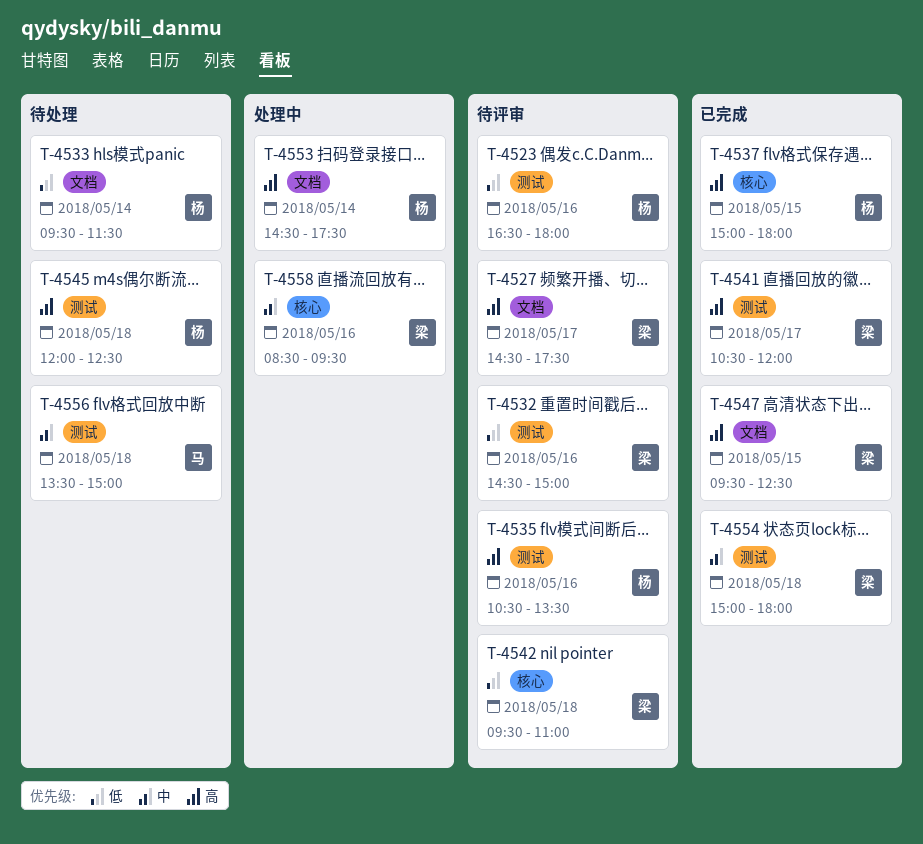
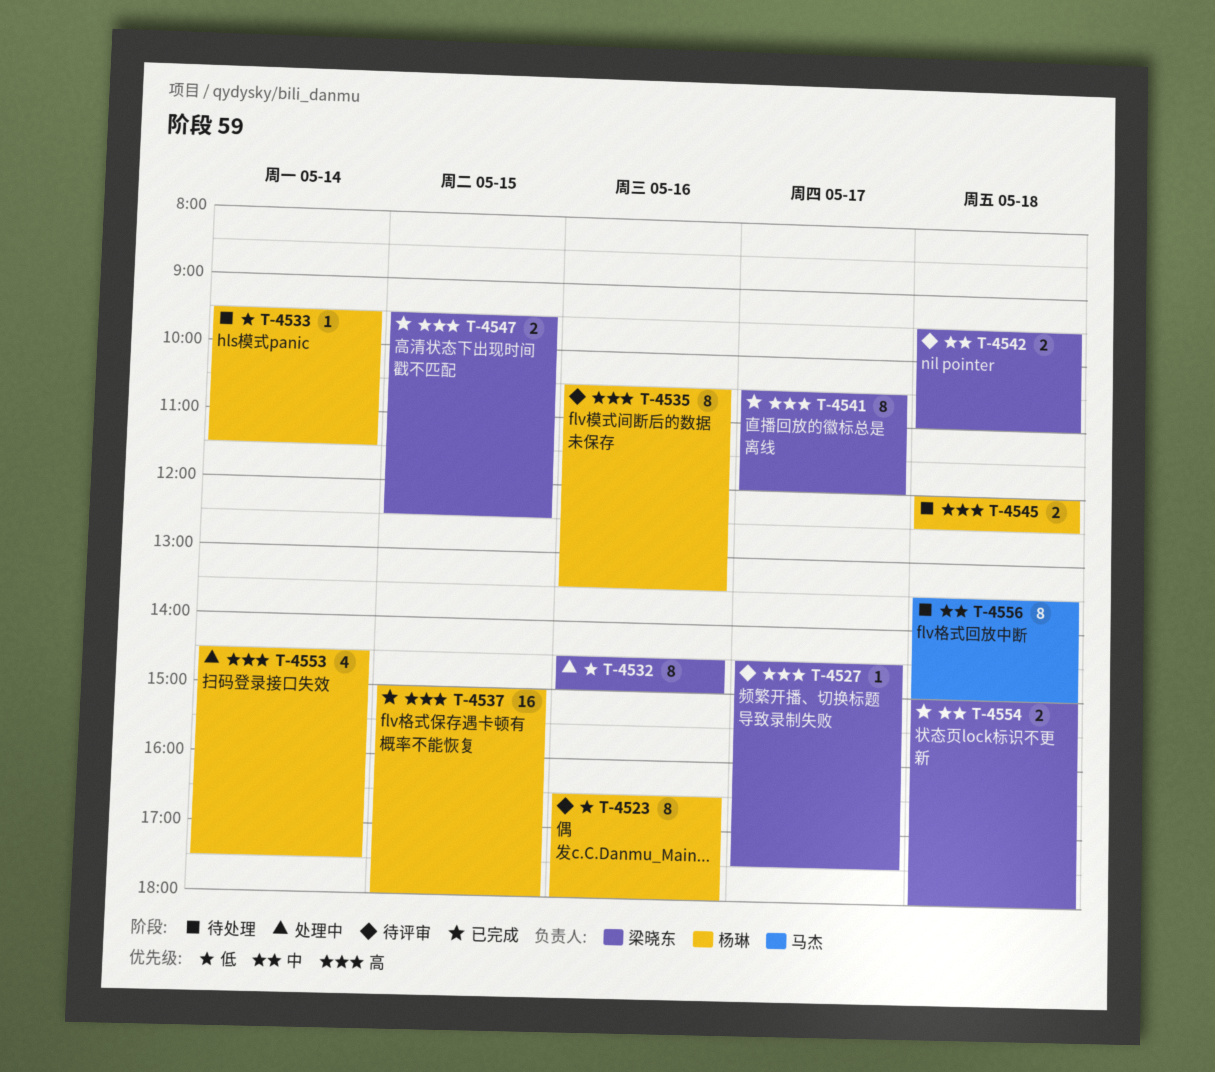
T-4532, status: 待评审 -> 处理中
T-4542, priority: 低 -> 中
T-4558: present -> none

